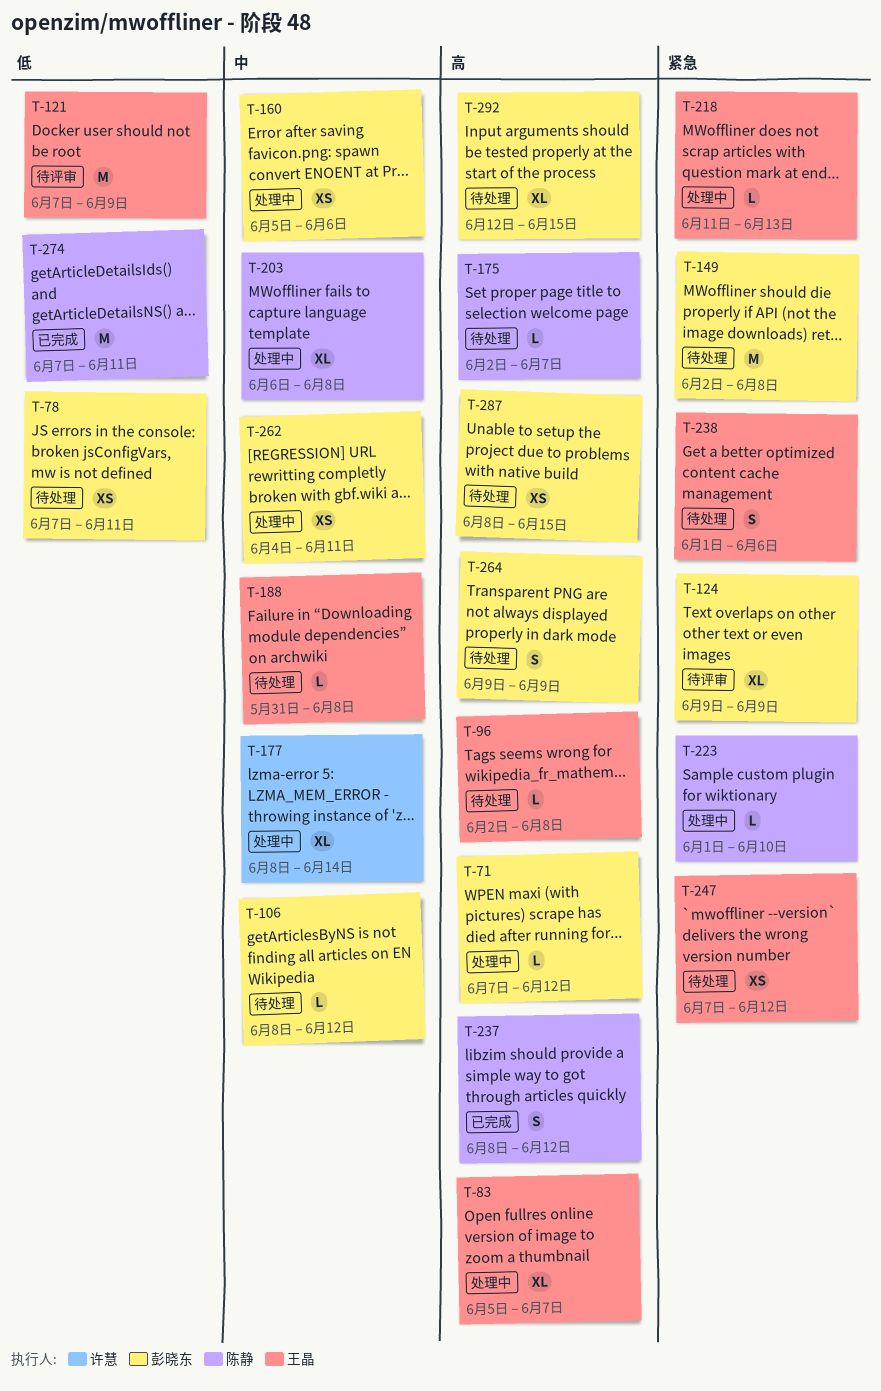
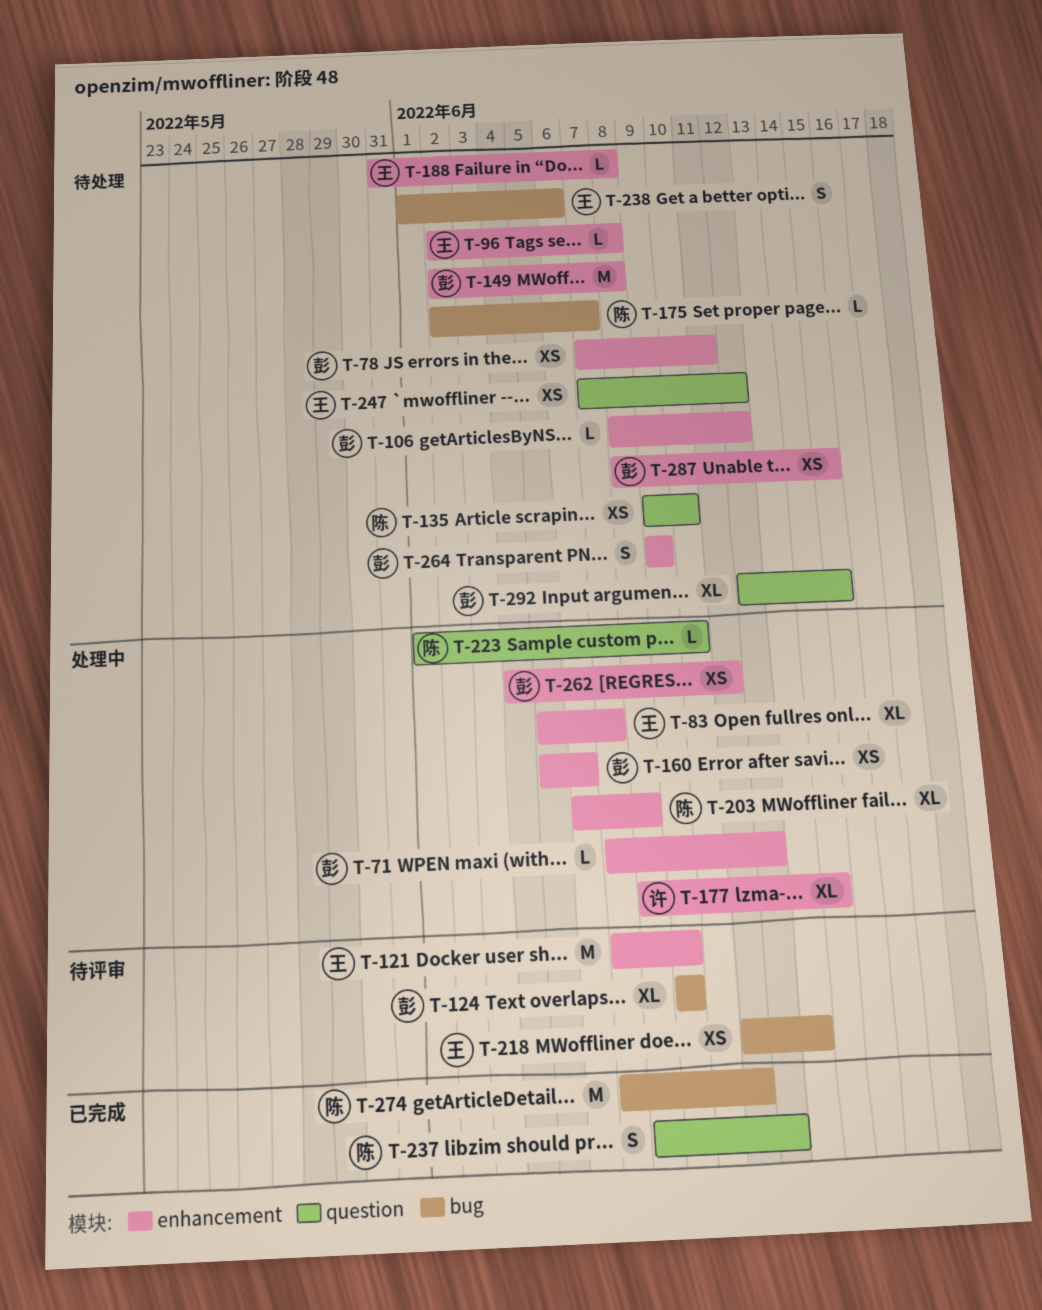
T-135: none -> present
T-218, status: 处理中 -> 待评审
T-218, estimate: L -> XS

